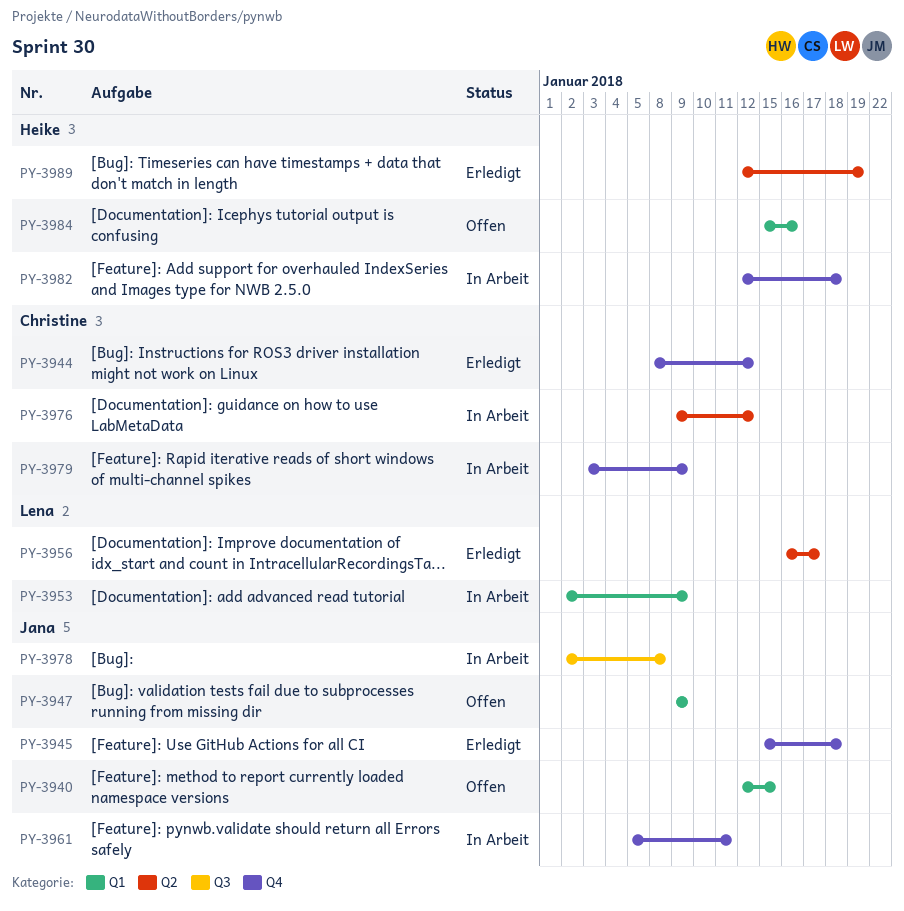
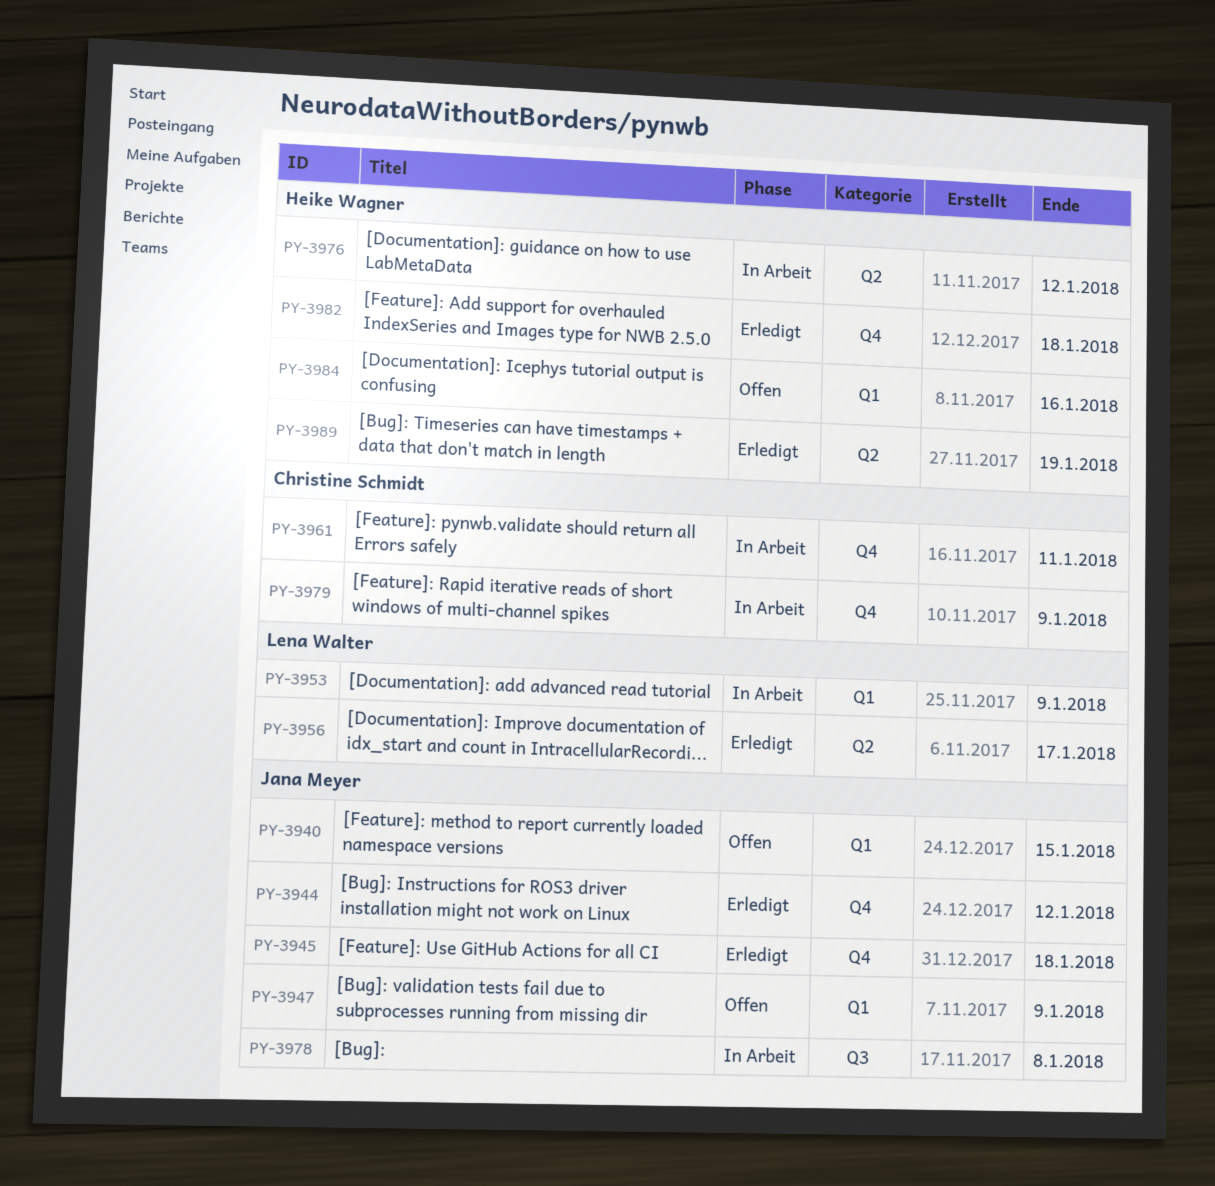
PY-3944, owner: Christine Schmidt -> Jana Meyer
PY-3961, owner: Jana Meyer -> Christine Schmidt
PY-3976, owner: Christine Schmidt -> Heike Wagner
PY-3982, status: In Arbeit -> Erledigt

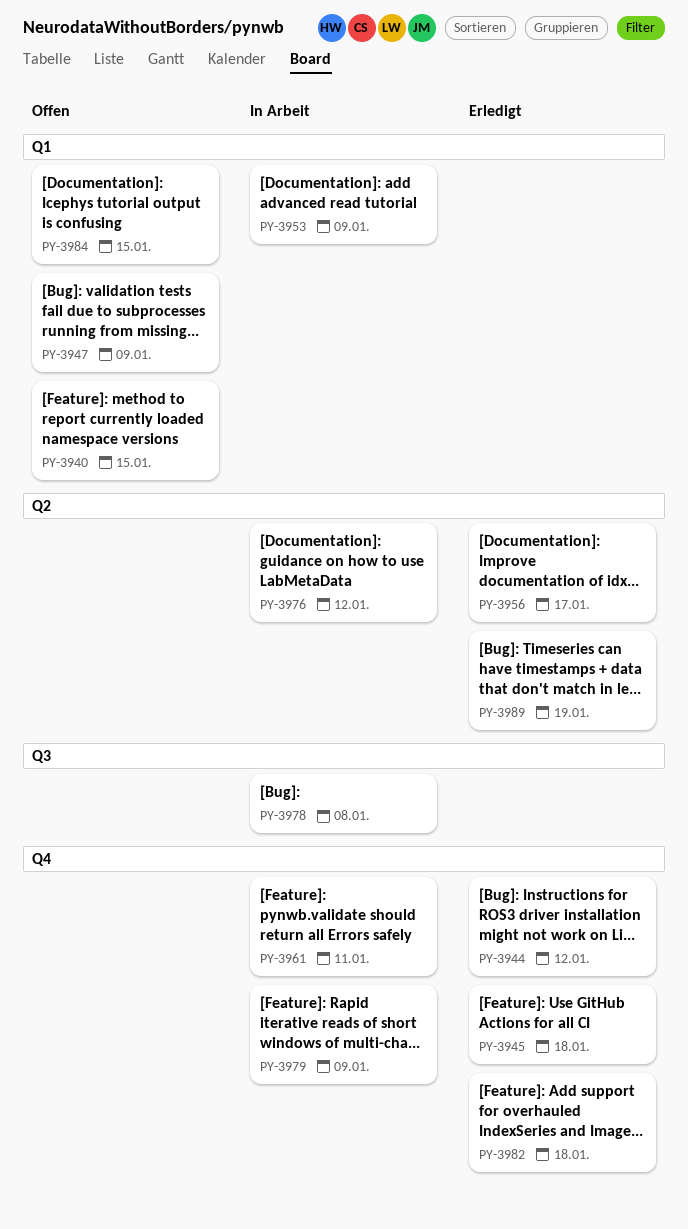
PY-3984, due: Jan 16 -> Jan 15

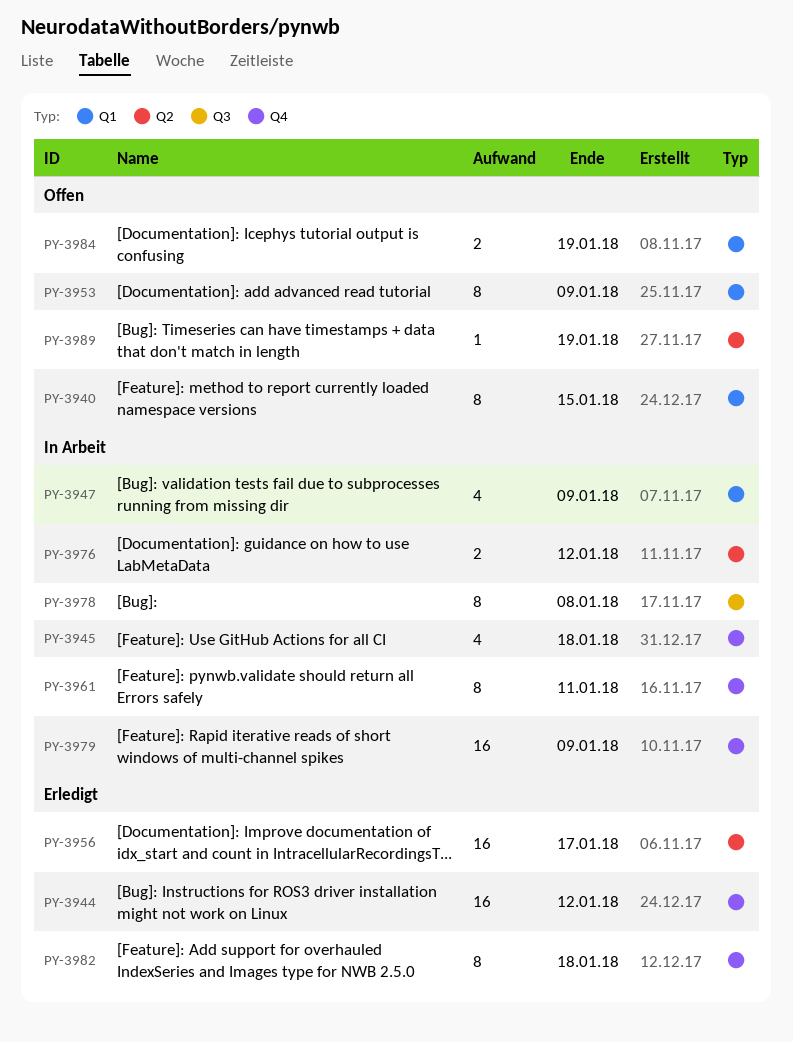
PY-3945, status: Erledigt -> In Arbeit
PY-3947, status: Offen -> In Arbeit
PY-3953, status: In Arbeit -> Offen
PY-3984, due: Jan 15 -> Jan 19
PY-3989, status: Erledigt -> Offen

